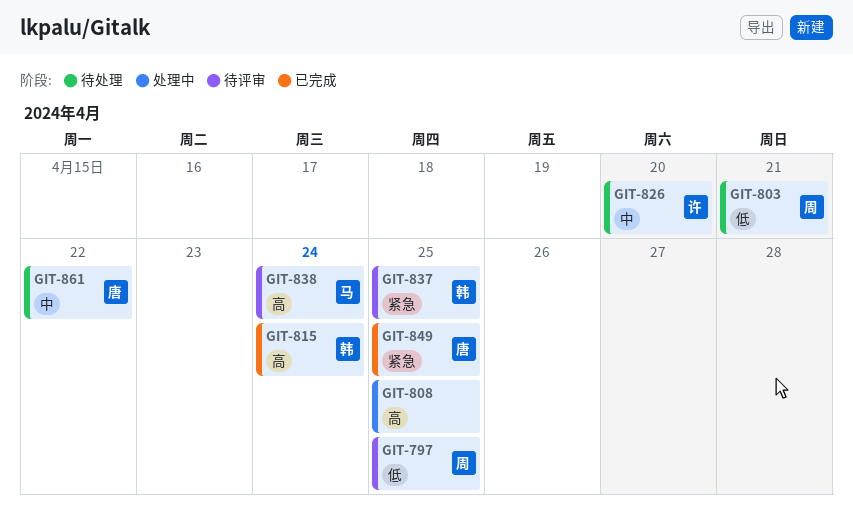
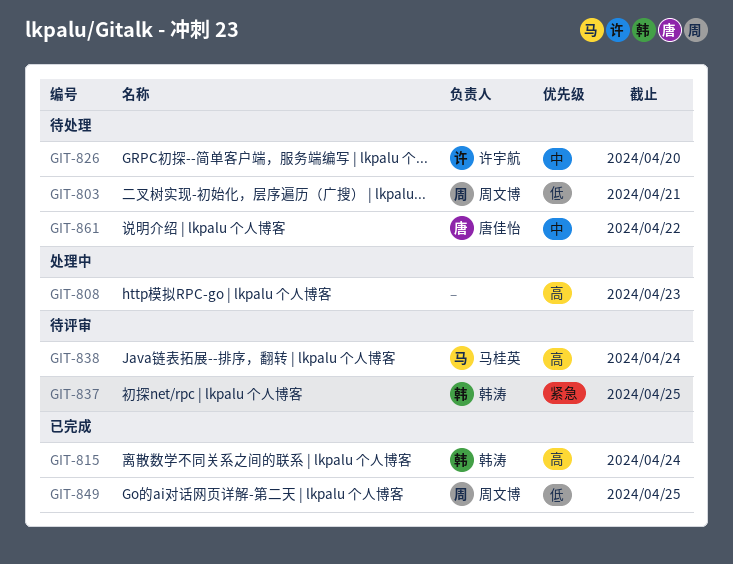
GIT-797: present -> none
GIT-808, due: Apr 25 -> Apr 23
GIT-849, owner: 唐佳怡 -> 周文博
GIT-849, priority: 紧急 -> 低

